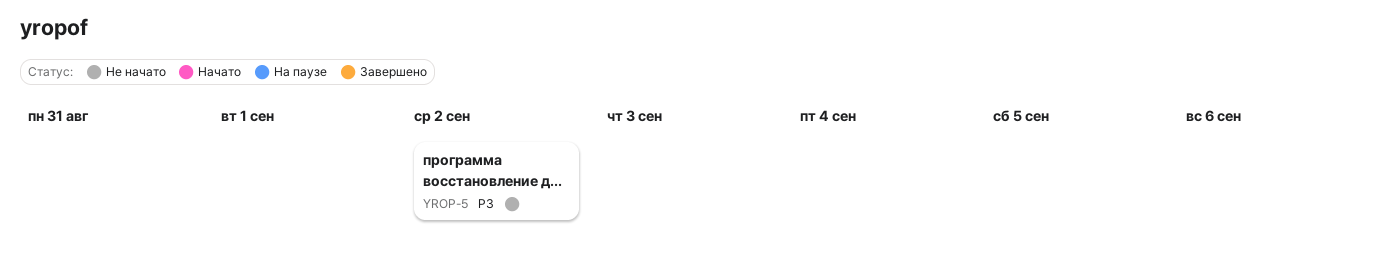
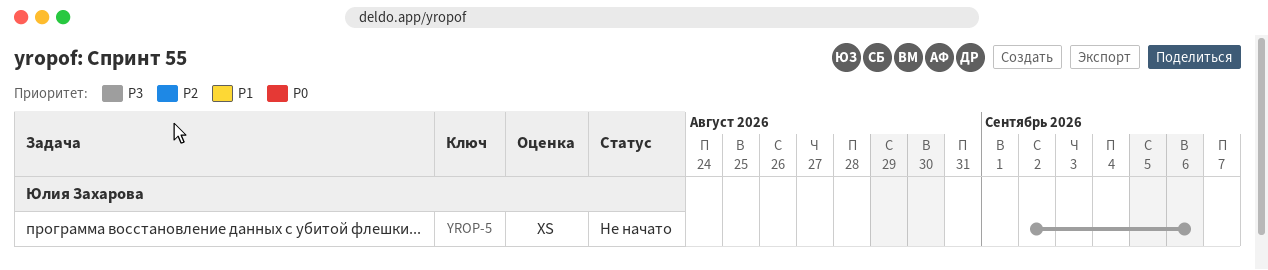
YROP-5, due: Sep 2 -> Sep 6

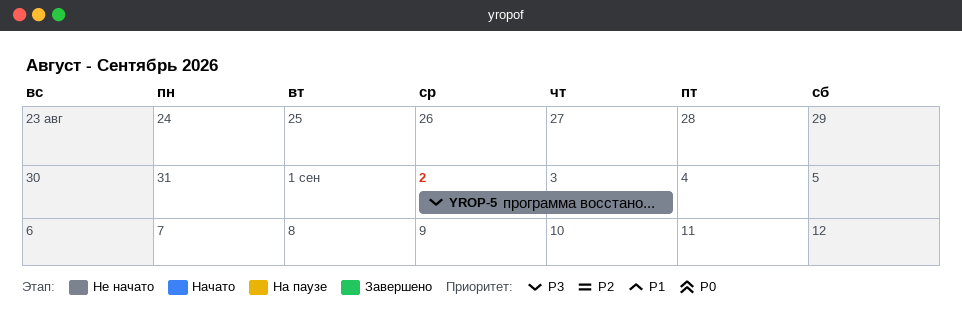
YROP-5, due: Sep 6 -> Sep 3

